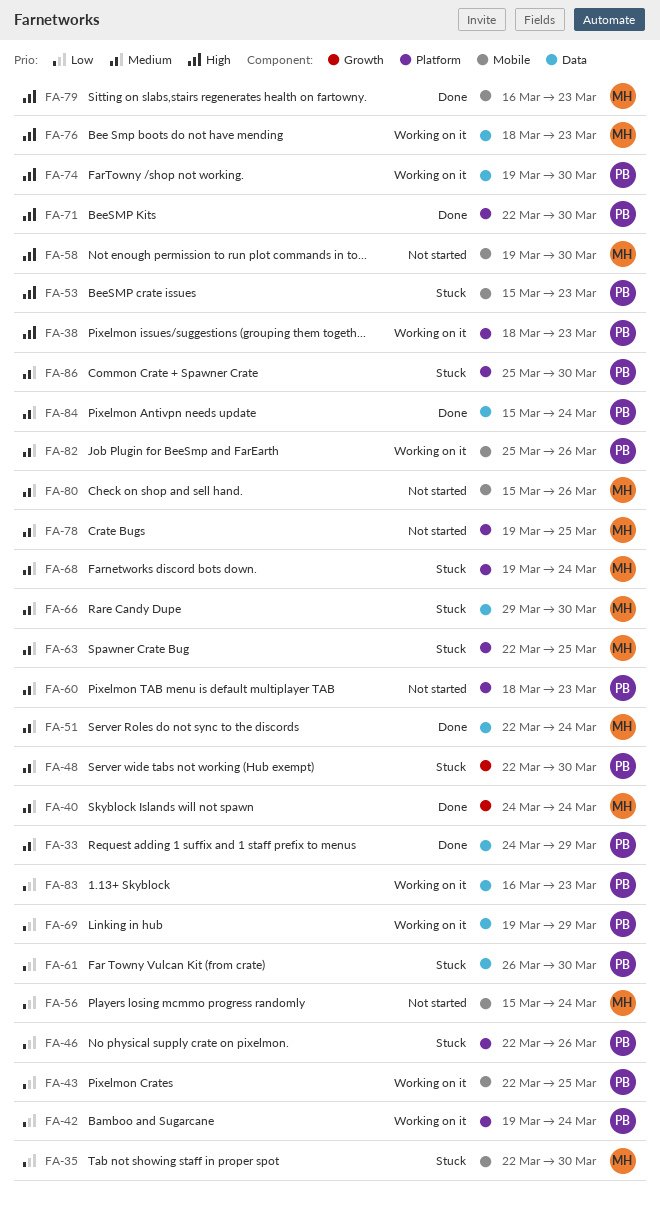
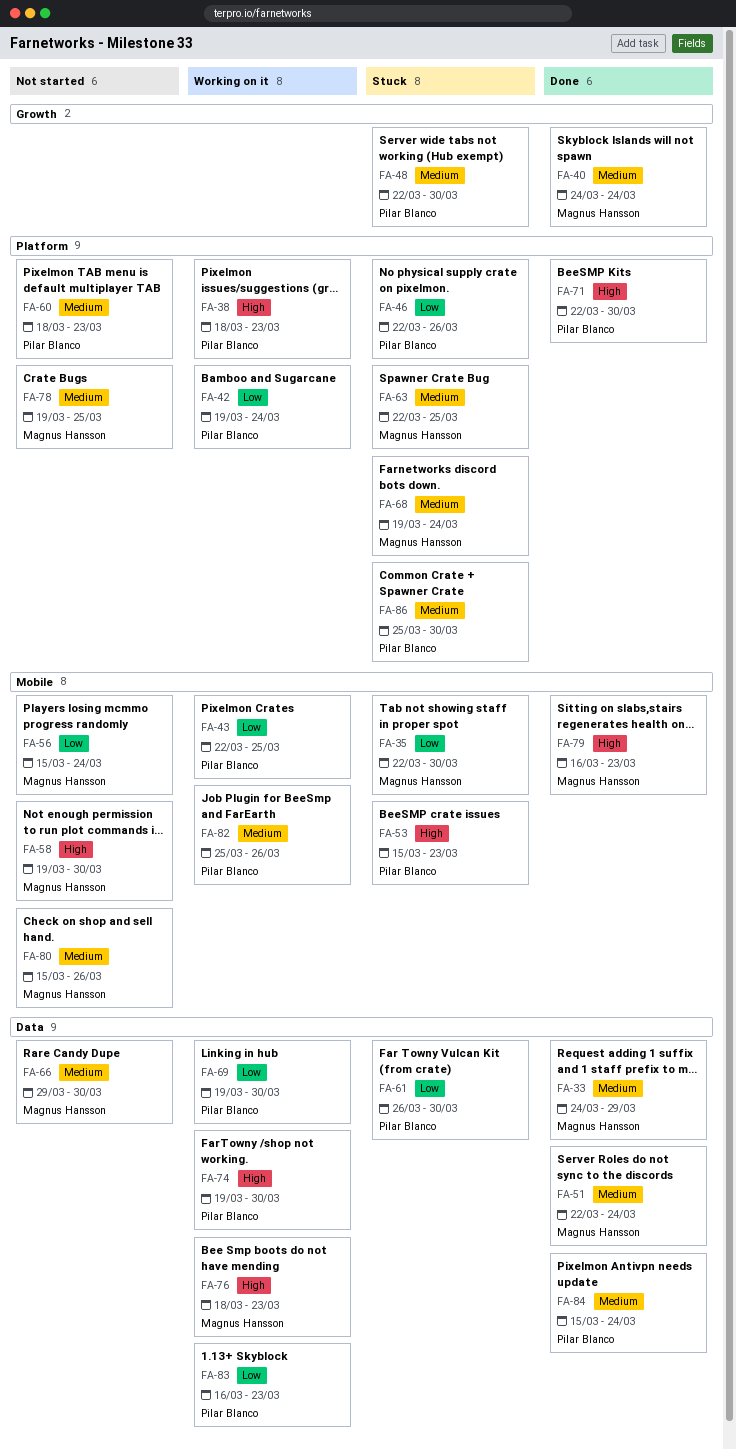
FA-33, owner: Pilar Blanco -> Magnus Hansson
FA-66, status: Stuck -> Not started
FA-69, due: Mar 29 -> Mar 30

